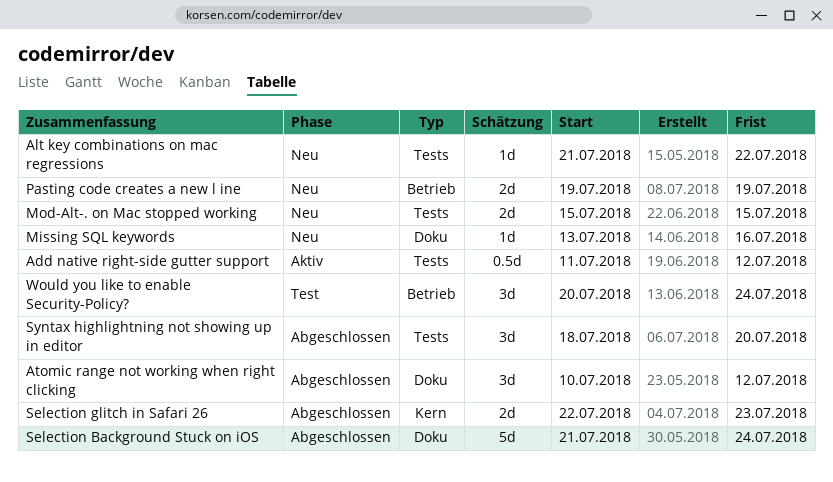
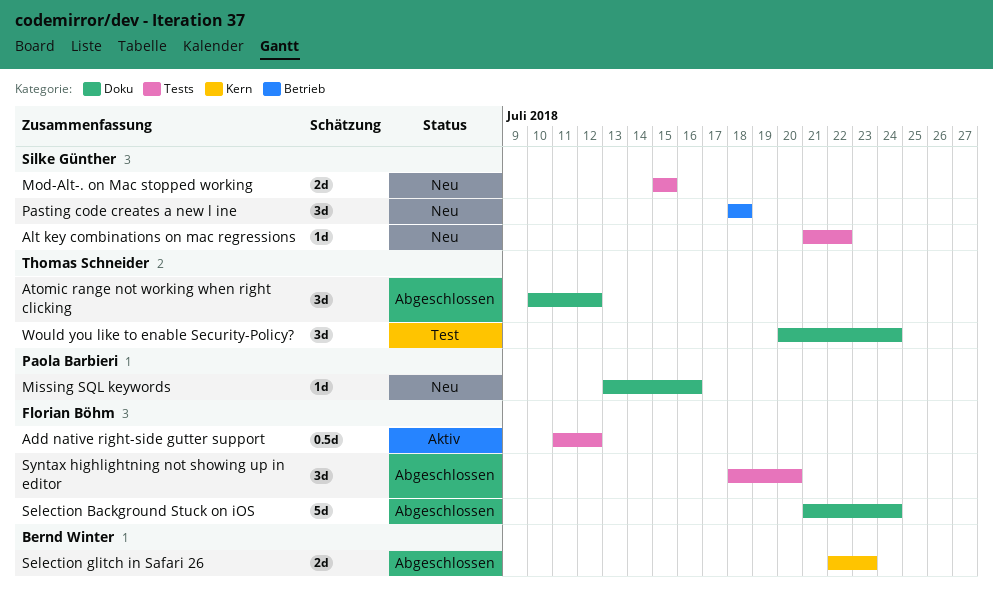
Pasting code creates a new l ine, estimate: 2d -> 3d
Pasting code creates a new l ine, start: Jul 19 -> Jul 18
Pasting code creates a new l ine, due: Jul 19 -> Jul 18
Would you like to enable Security-Policy?, label: Betrieb -> Doku

